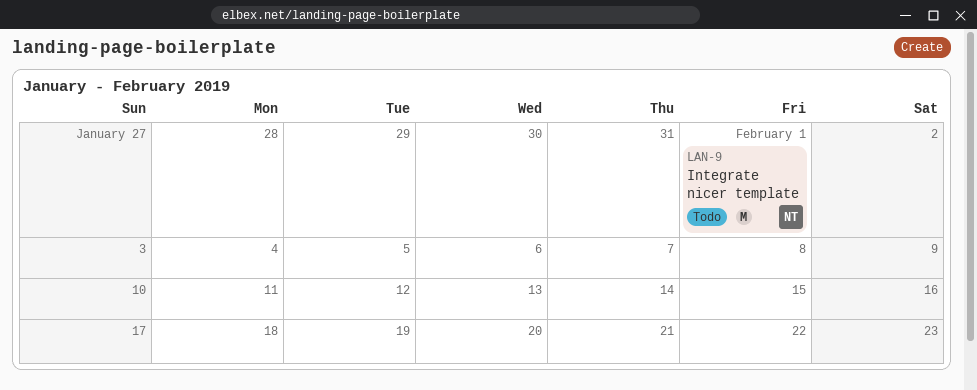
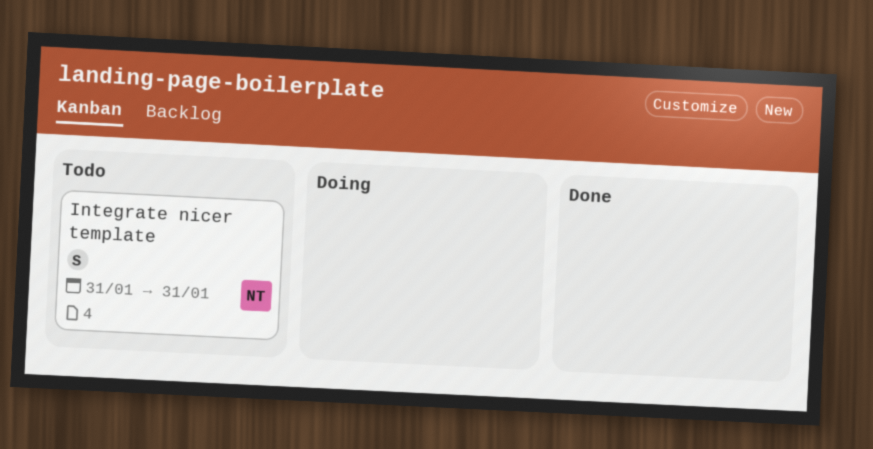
Integrate nicer template, estimate: M -> S
Integrate nicer template, due: Feb 1 -> Jan 31

